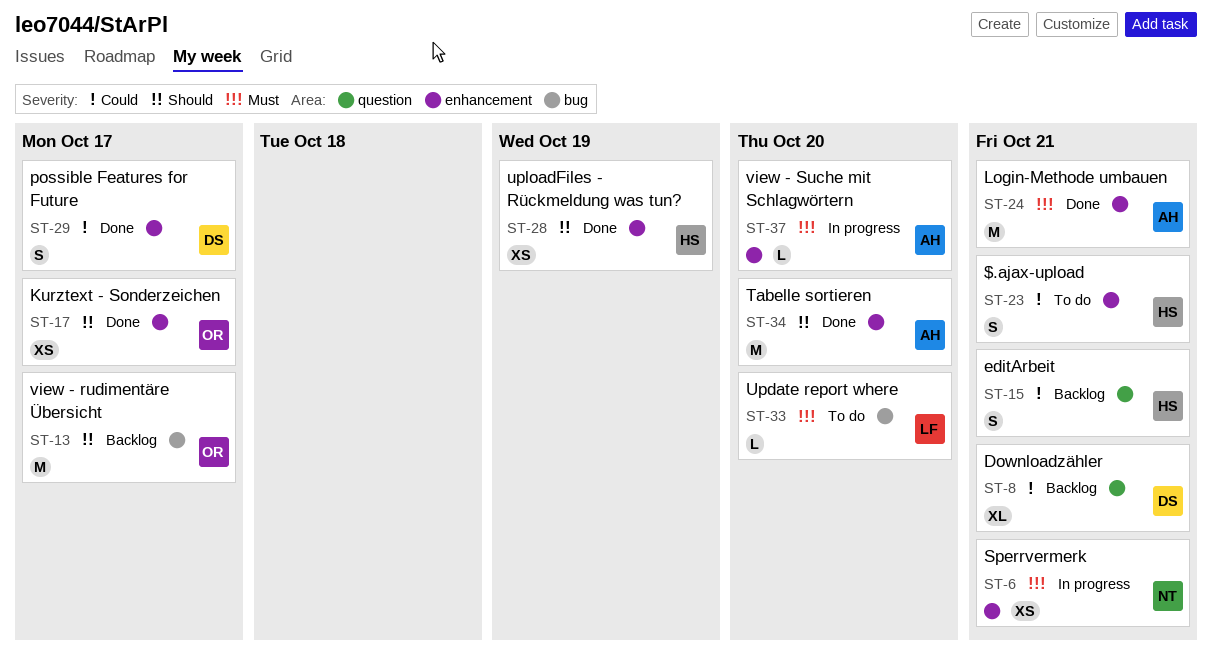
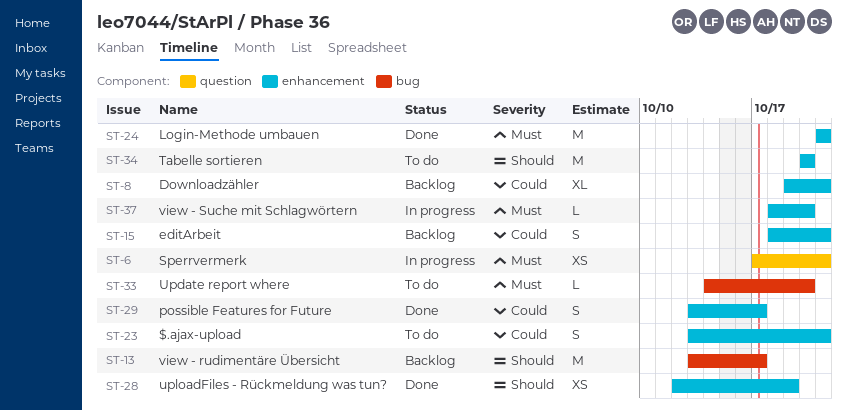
ST-6, label: enhancement -> question
ST-8, label: question -> enhancement
ST-15, label: question -> enhancement
ST-17: present -> none
ST-34, status: Done -> To do

